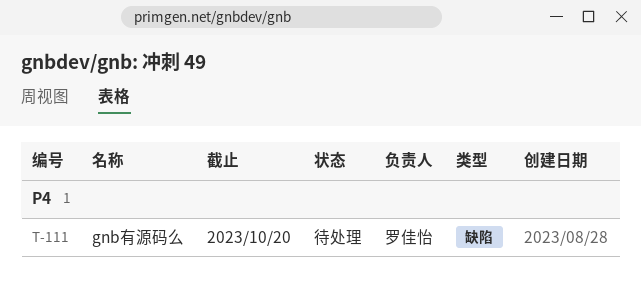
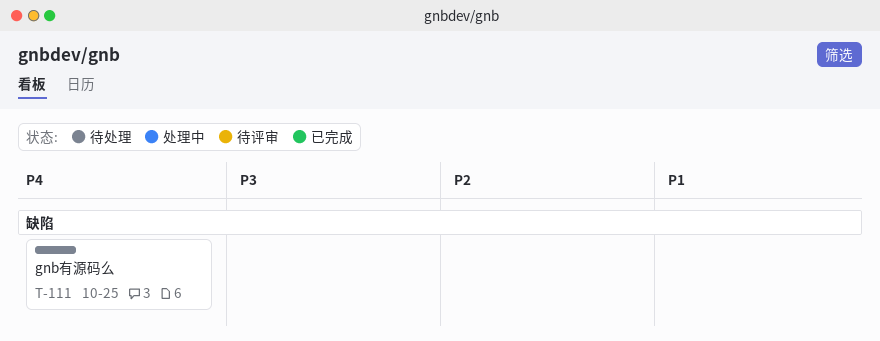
T-111, due: Oct 20 -> Oct 25

